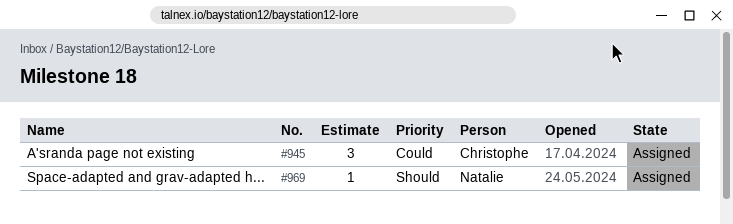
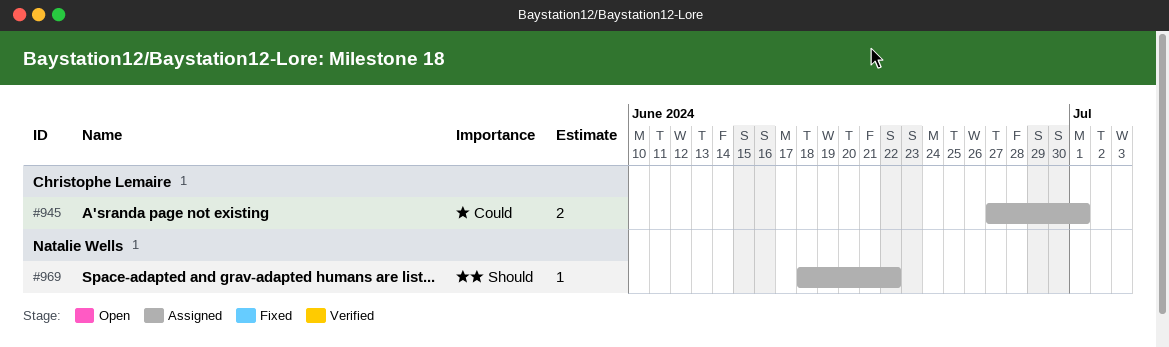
#945, estimate: 3 -> 2

